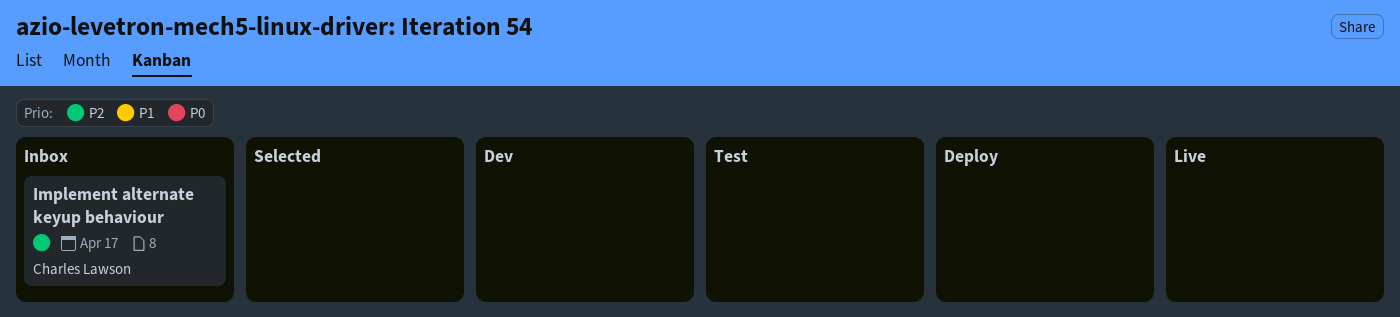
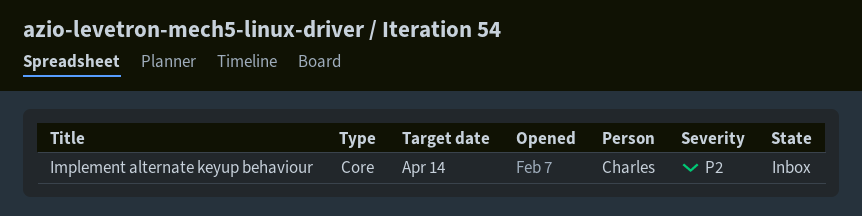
Implement alternate keyup behaviour, due: Apr 17 -> Apr 14

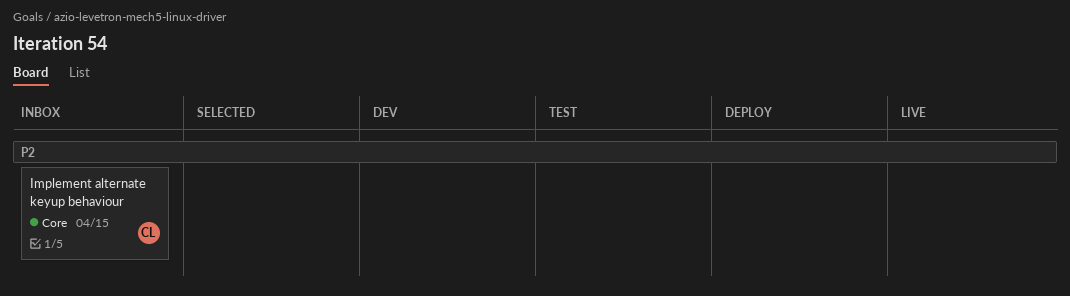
Implement alternate keyup behaviour, due: Apr 14 -> Apr 15

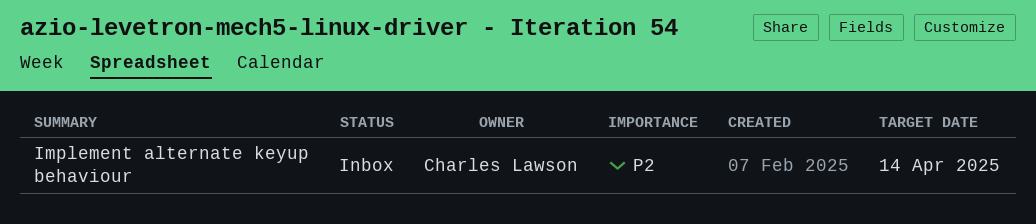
Implement alternate keyup behaviour, due: Apr 15 -> Apr 14

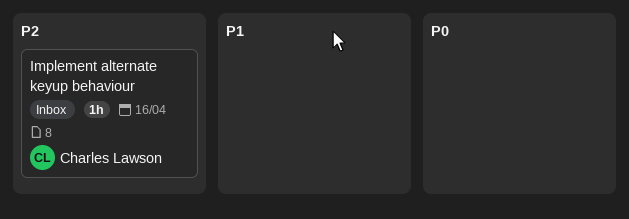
Implement alternate keyup behaviour, due: Apr 14 -> Apr 16

